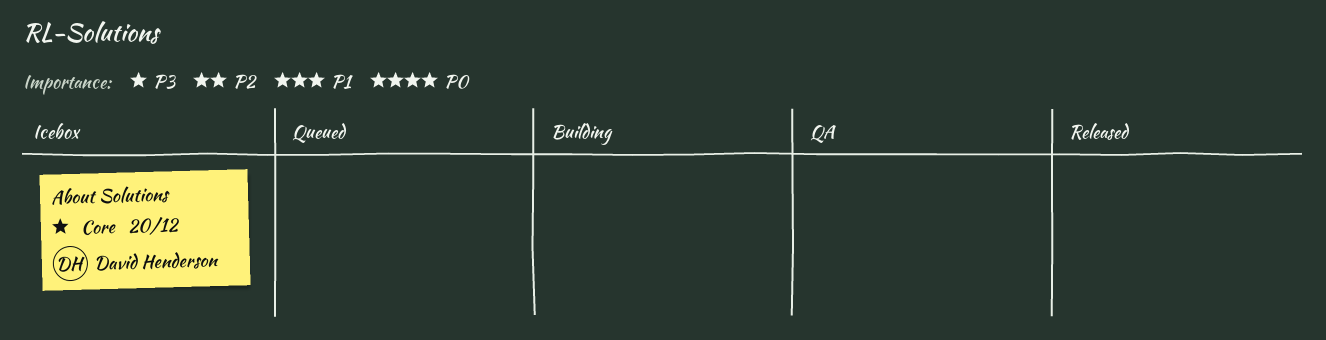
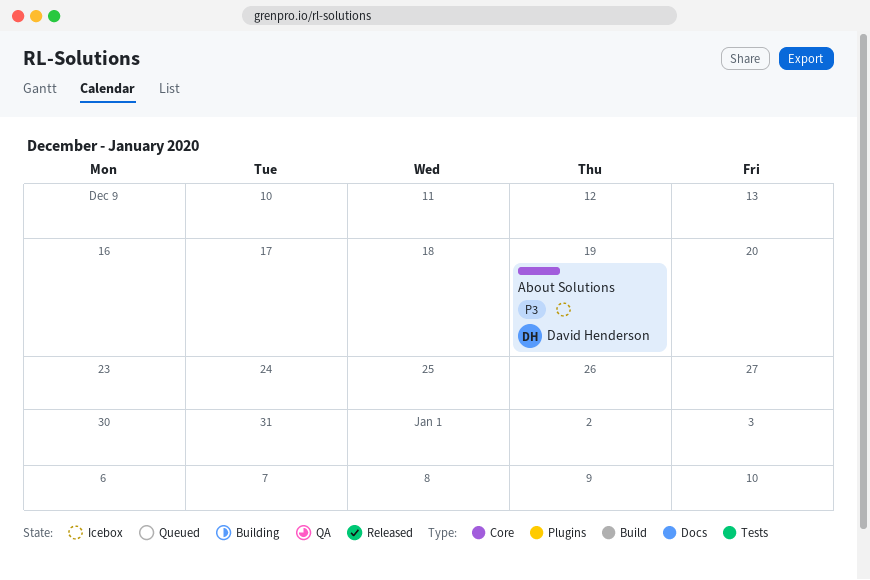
About Solutions, due: Dec 20 -> Dec 19

